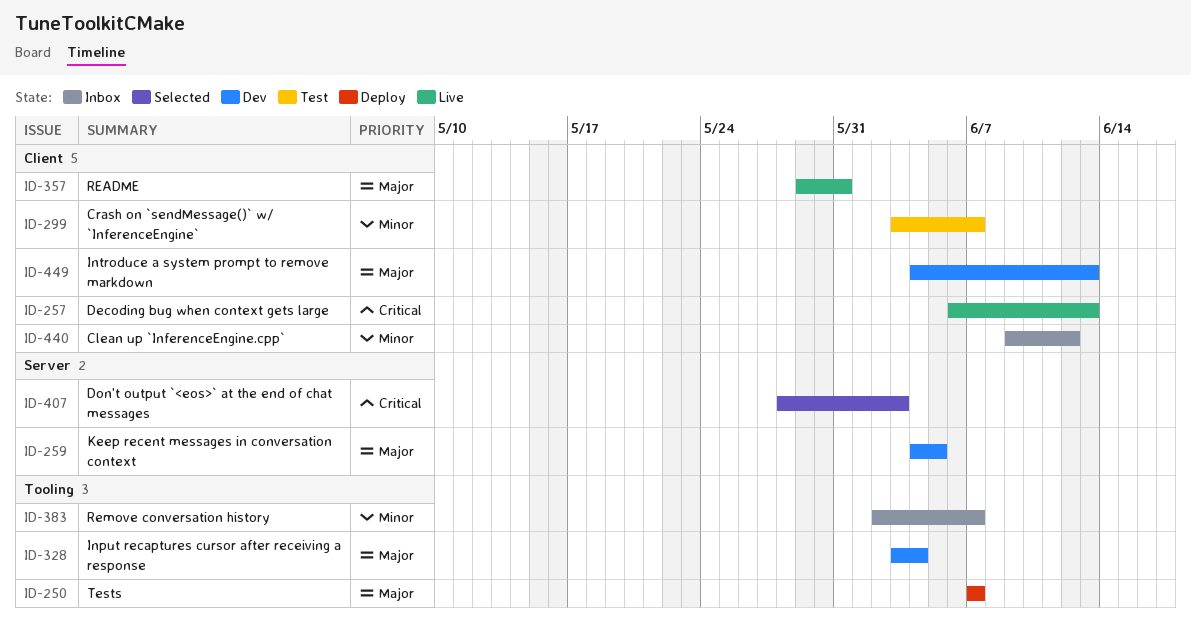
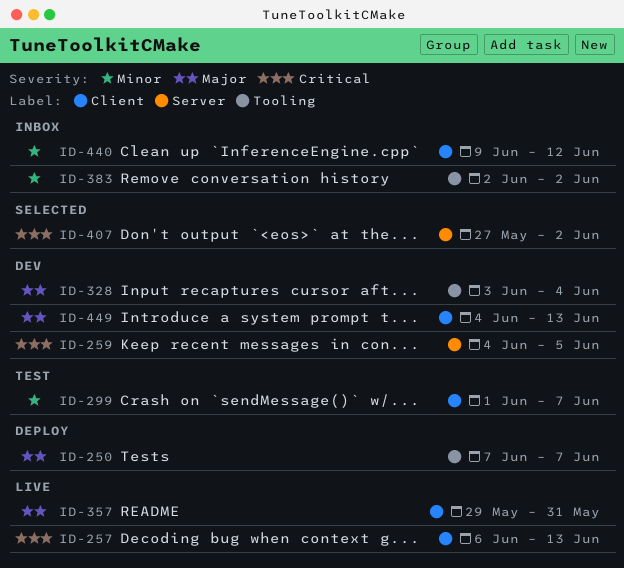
ID-259, priority: Major -> Critical
ID-299, start: Jun 3 -> Jun 1
ID-383, due: Jun 7 -> Jun 2
ID-407, start: May 28 -> May 27
ID-407, due: Jun 3 -> Jun 2

